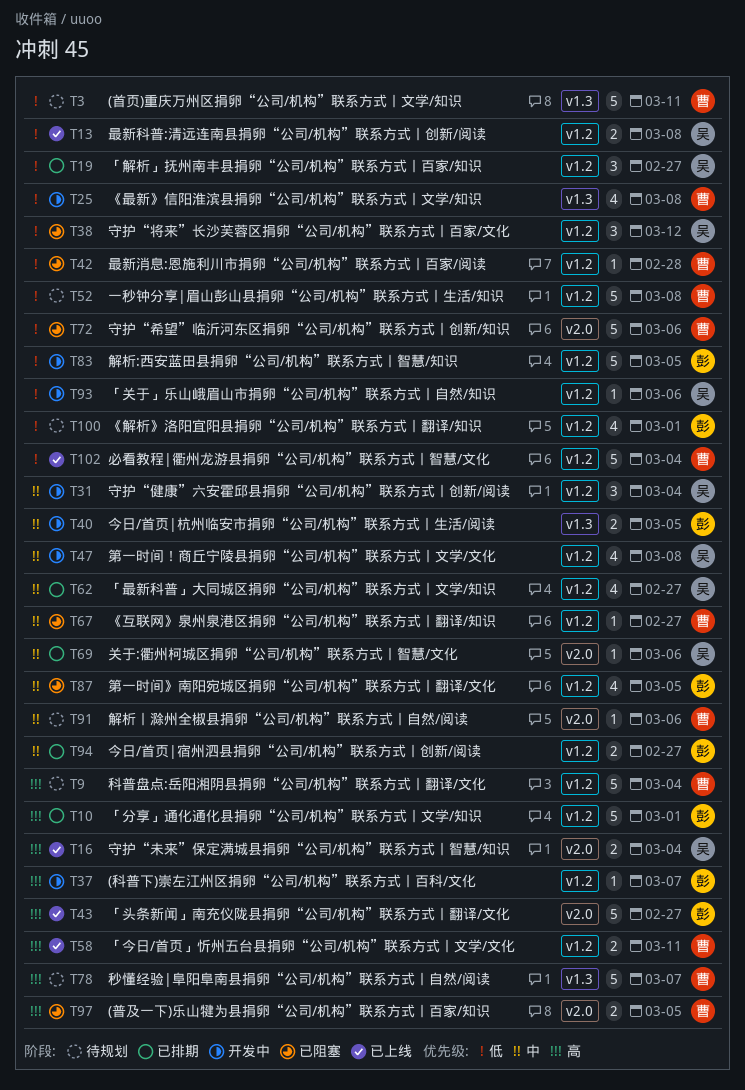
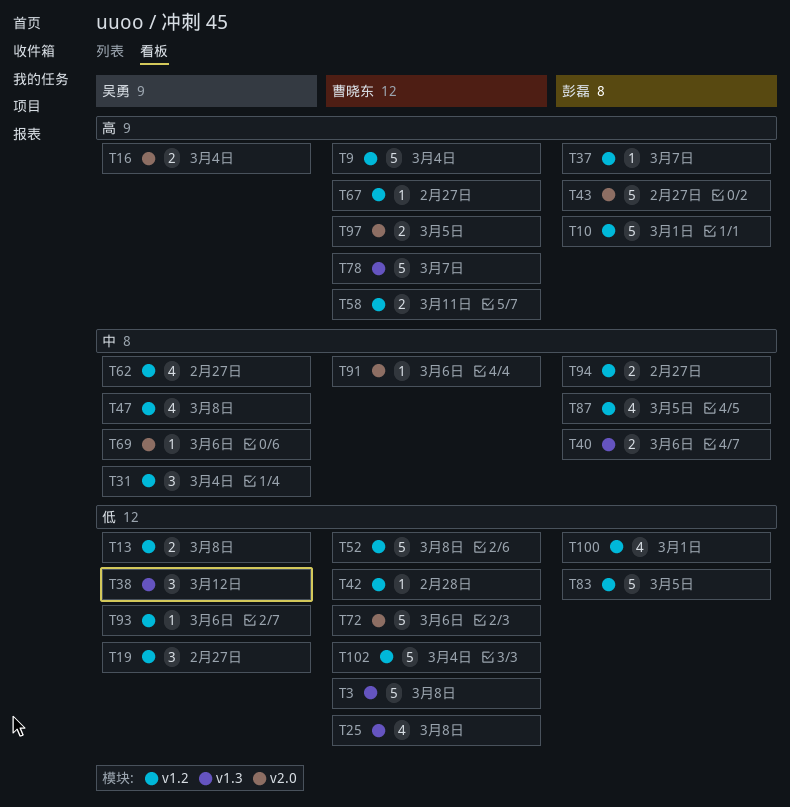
T3, due: Mar 11 -> Mar 8
T38, label: v1.2 -> v1.3
T40, due: Mar 5 -> Mar 6
T67, priority: 中 -> 高

